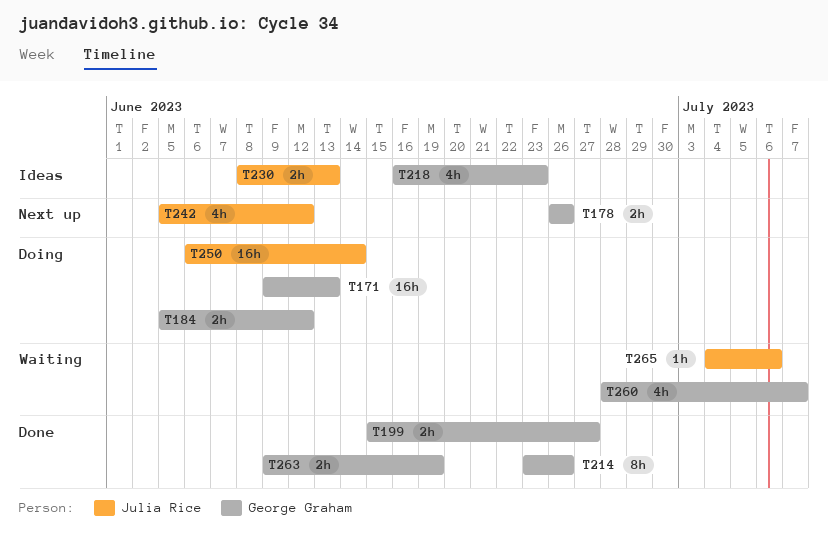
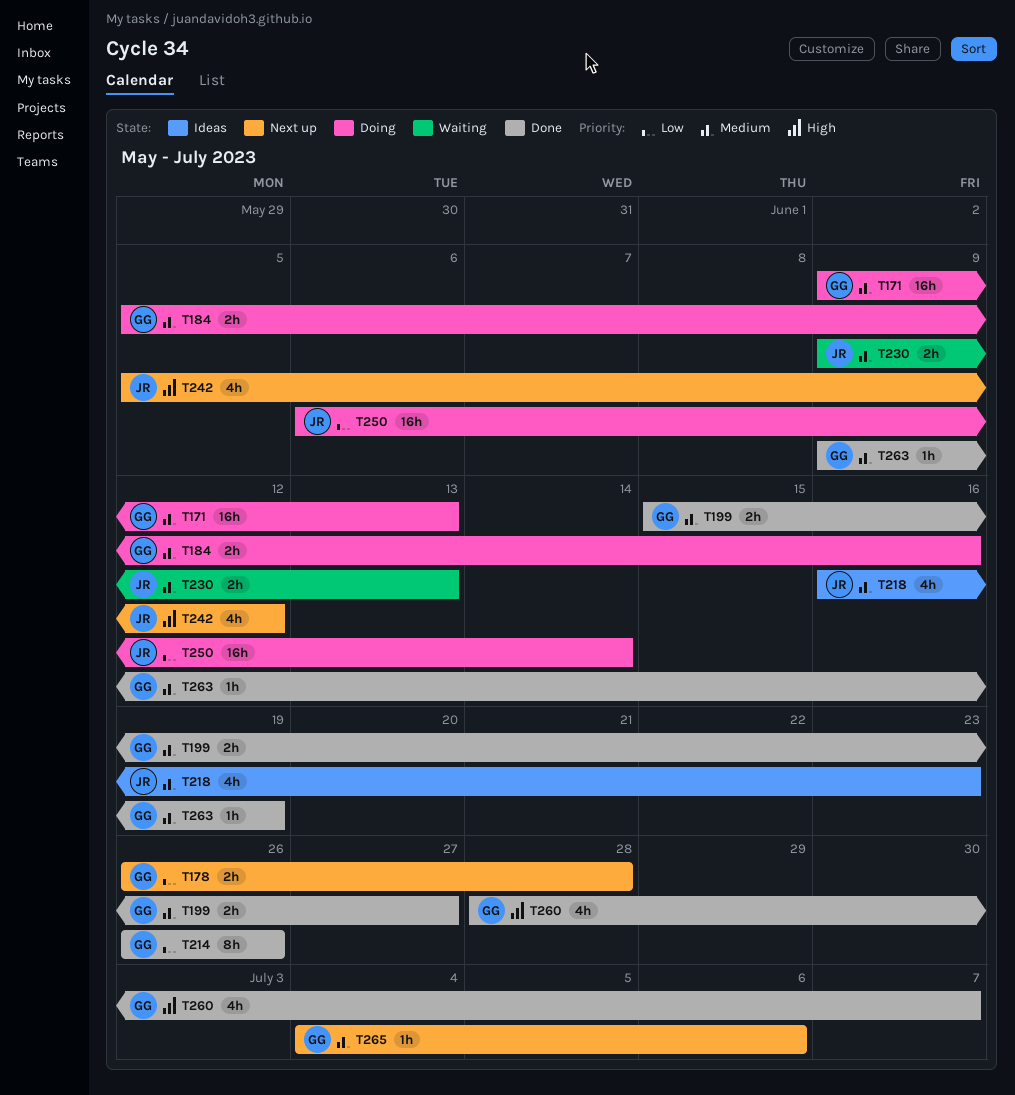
T178, due: Jun 26 -> Jun 28
T184, due: Jun 12 -> Jun 16
T214, start: Jun 23 -> Jun 26
T218, owner: George Graham -> Julia Rice
T230, status: Ideas -> Waiting
T230, start: Jun 8 -> Jun 9
T260, status: Waiting -> Done
T263, estimate: 2h -> 1h
T265, status: Waiting -> Next up
T265, owner: Julia Rice -> George Graham

